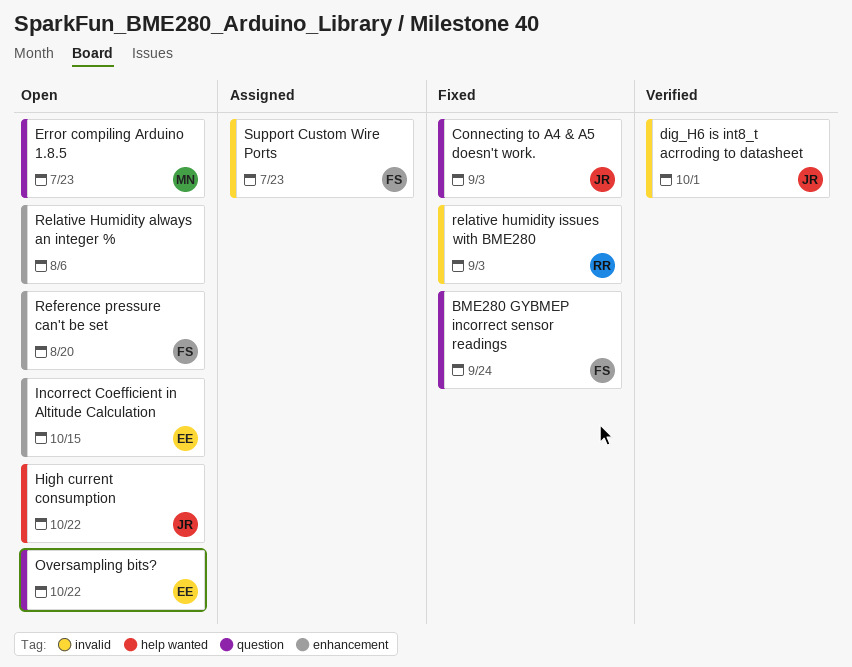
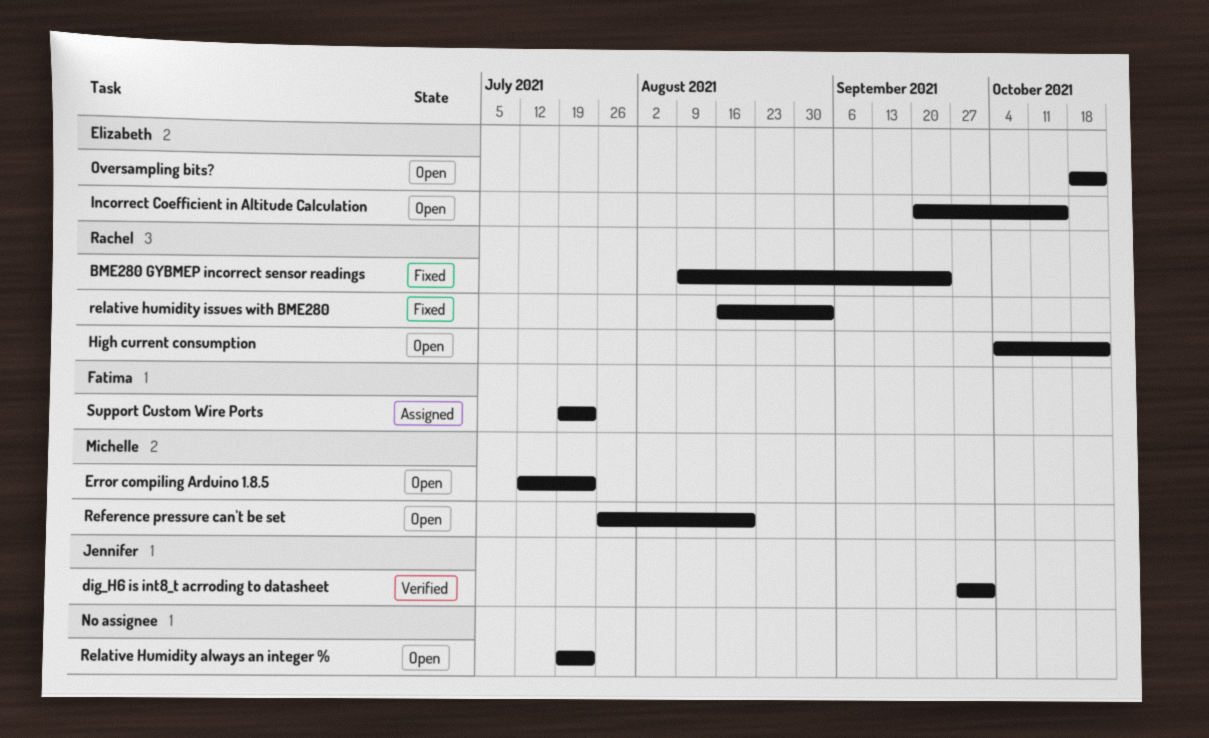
BME280 GYBMEP incorrect sensor readings, owner: Fatima -> Rachel
Connecting to A4 & A5 doesn't work.: present -> none
High current consumption, owner: Jennifer -> Rachel
Reference pressure can't be set, owner: Fatima -> Michelle
Relative Humidity always an integer %, due: Aug 6 -> Jul 23

